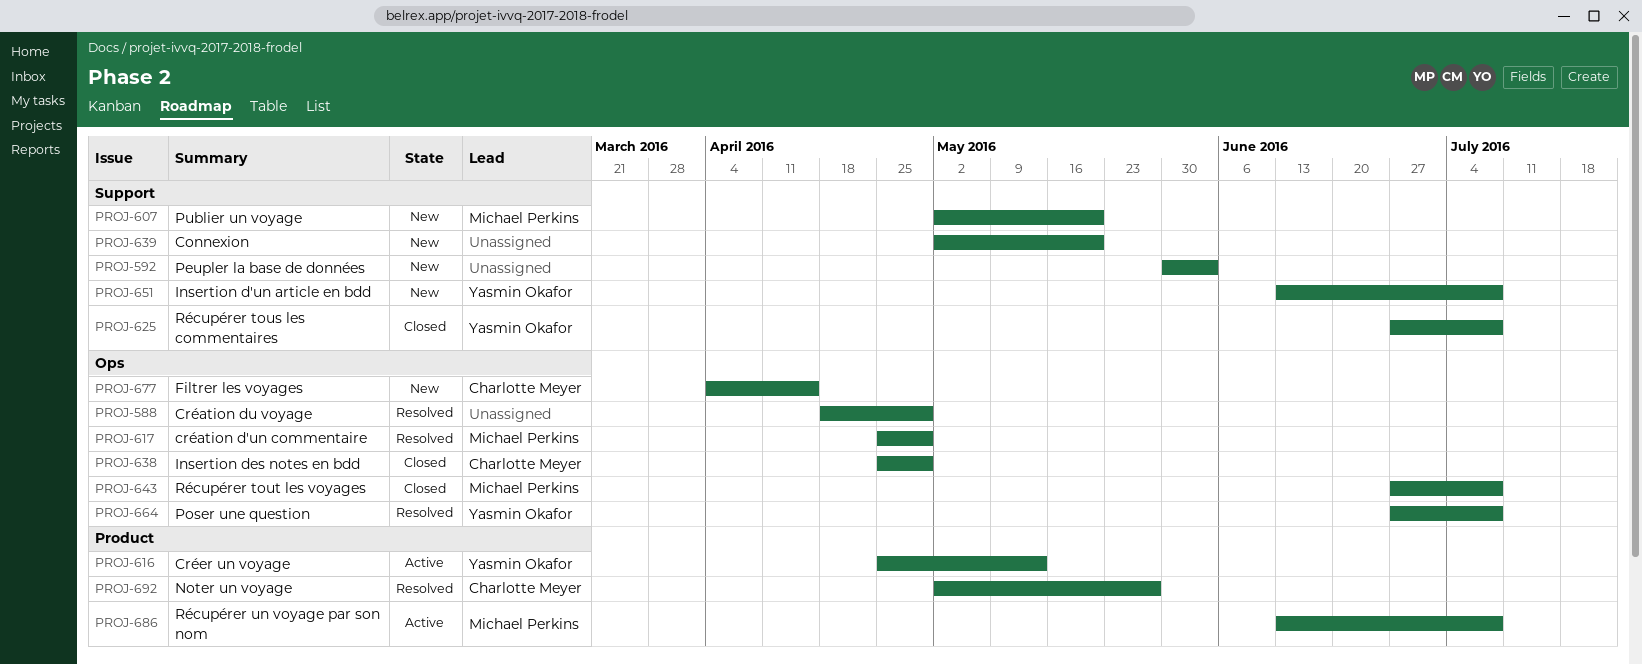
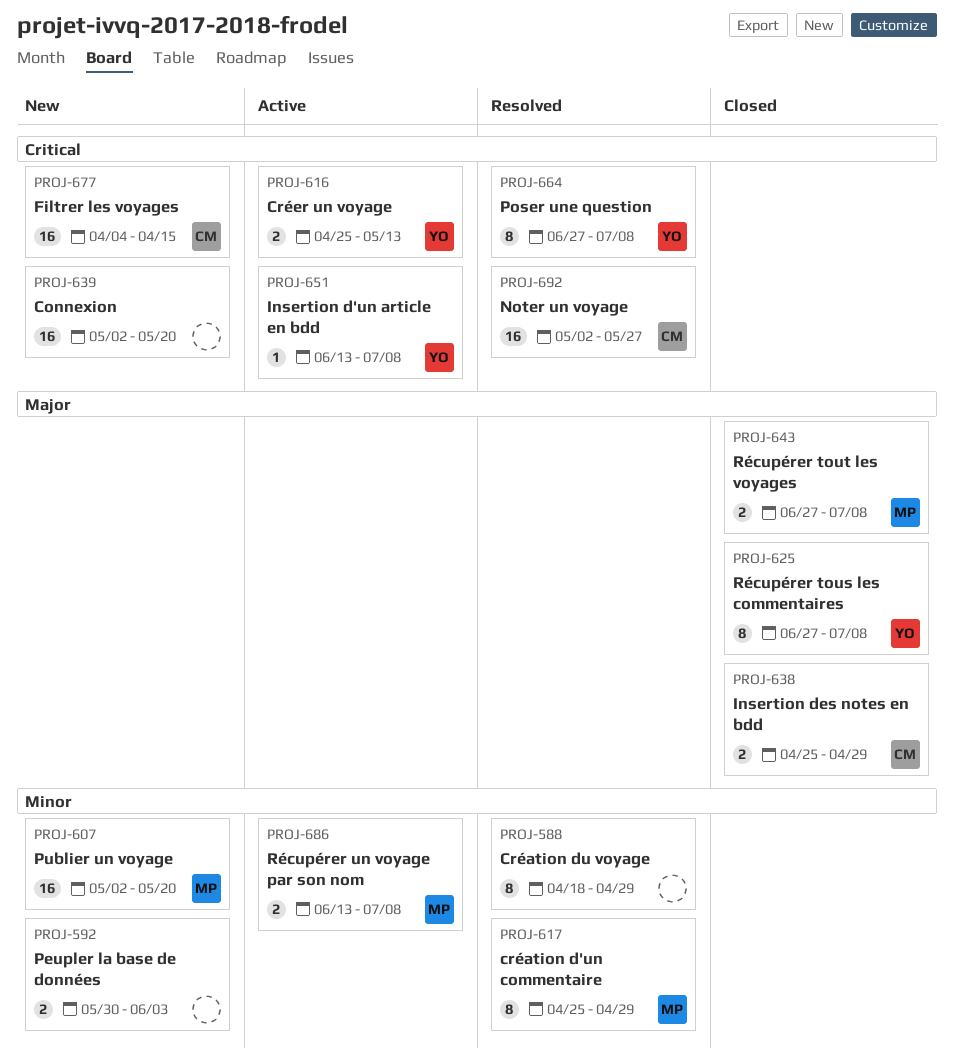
PROJ-651, status: New -> Active

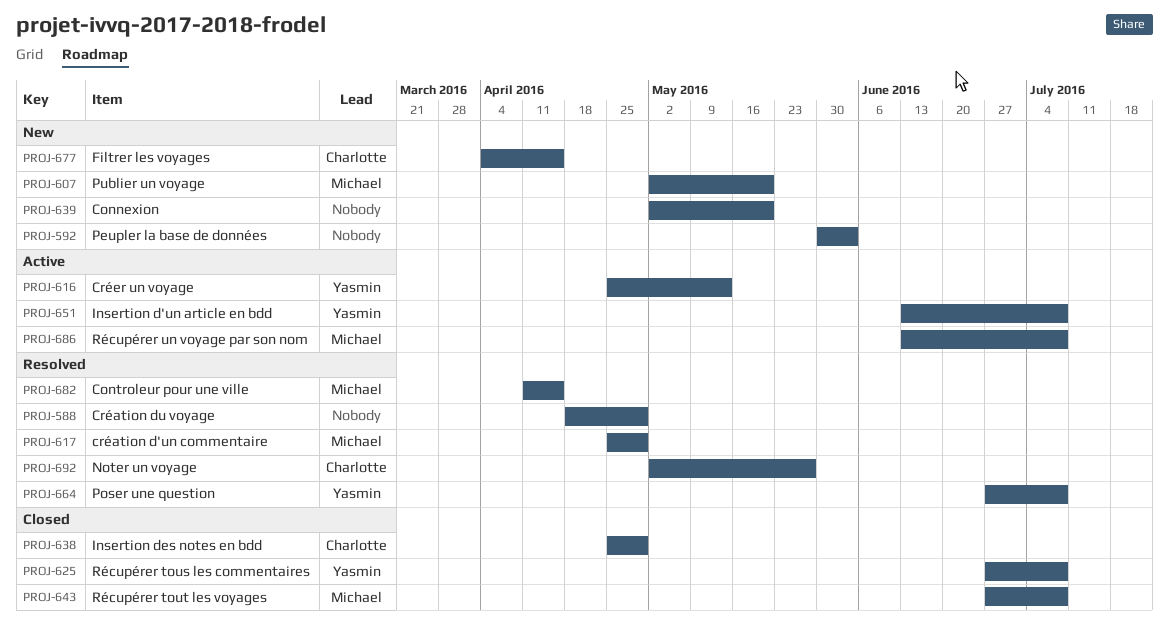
PROJ-682: none -> present

